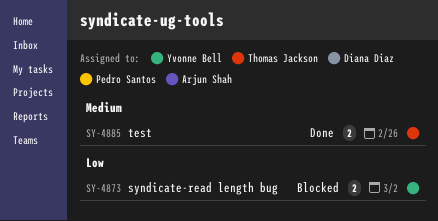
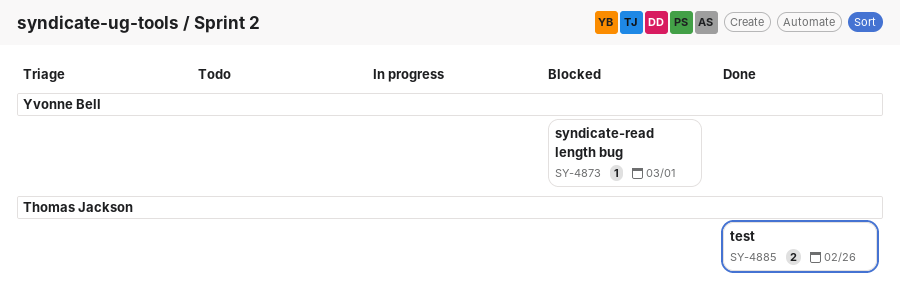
SY-4873, estimate: 2 -> 1
SY-4873, due: Mar 2 -> Mar 1

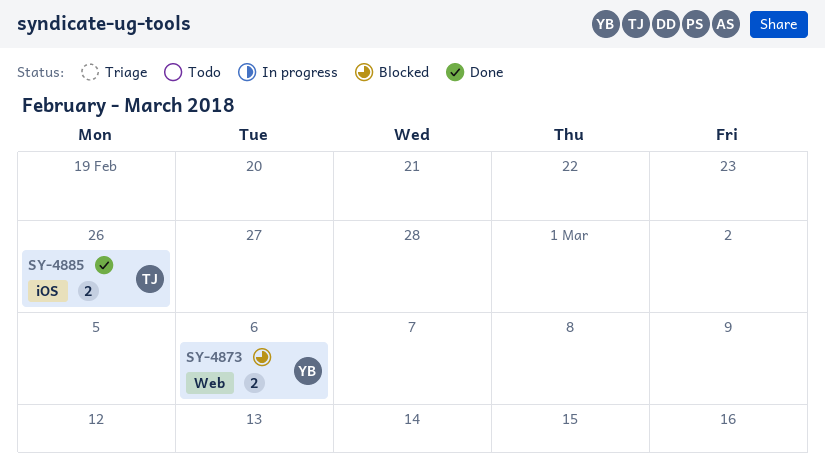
SY-4873, estimate: 1 -> 2
SY-4873, due: Mar 1 -> Mar 6

